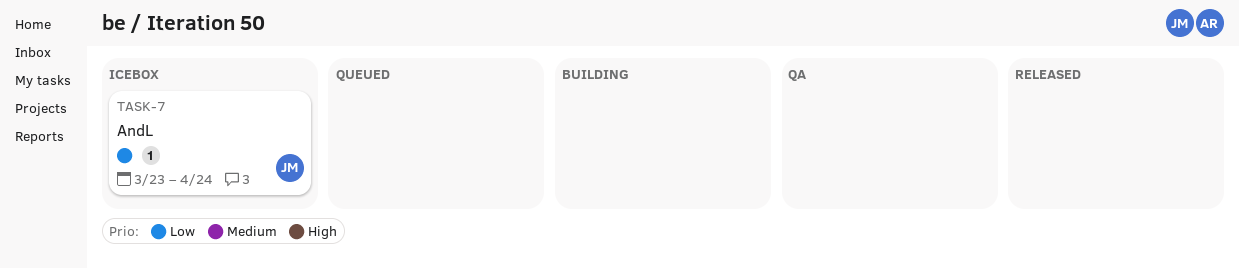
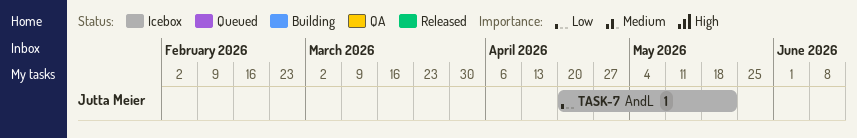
TASK-7, start: Mar 23 -> Apr 20
TASK-7, due: Apr 24 -> May 22

